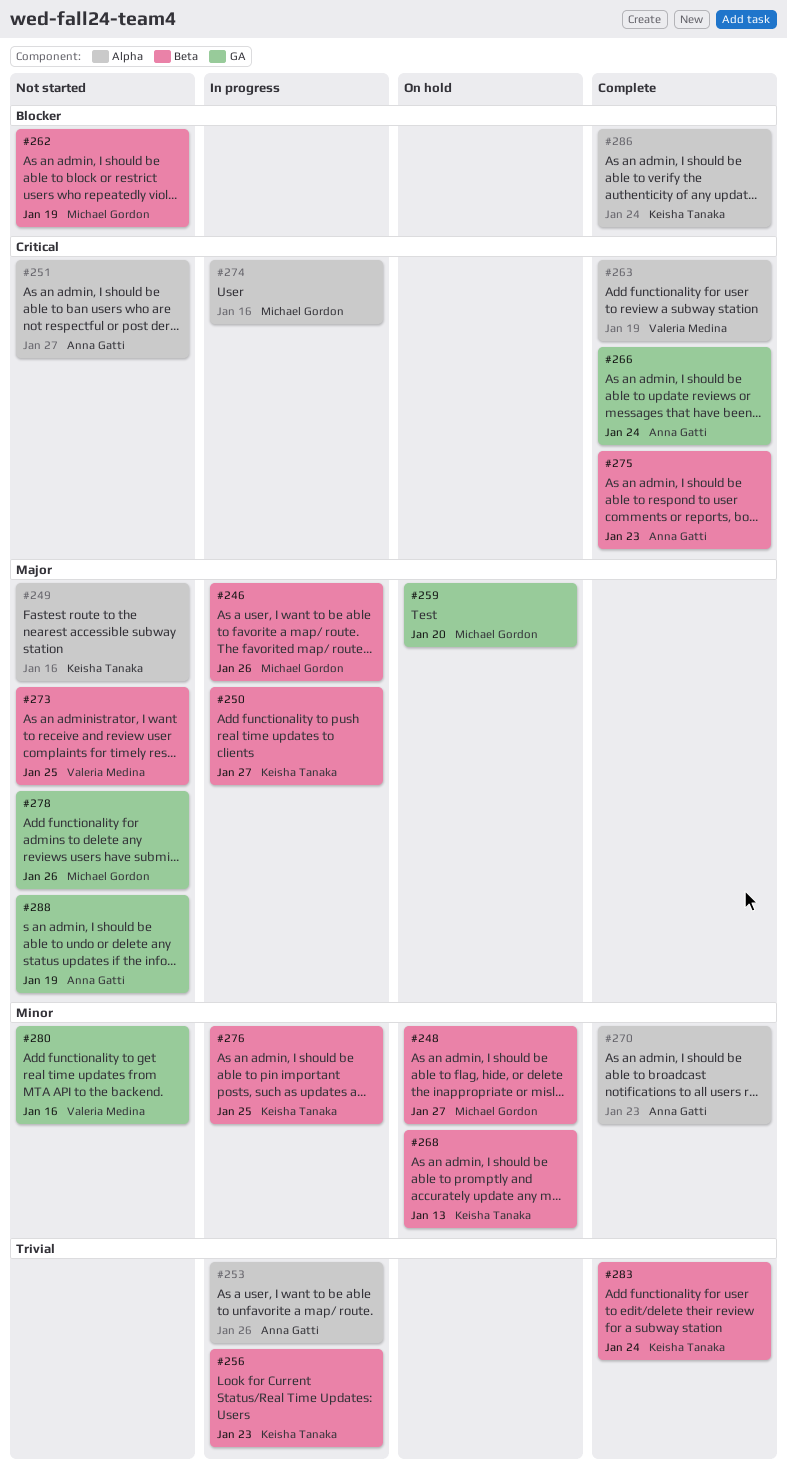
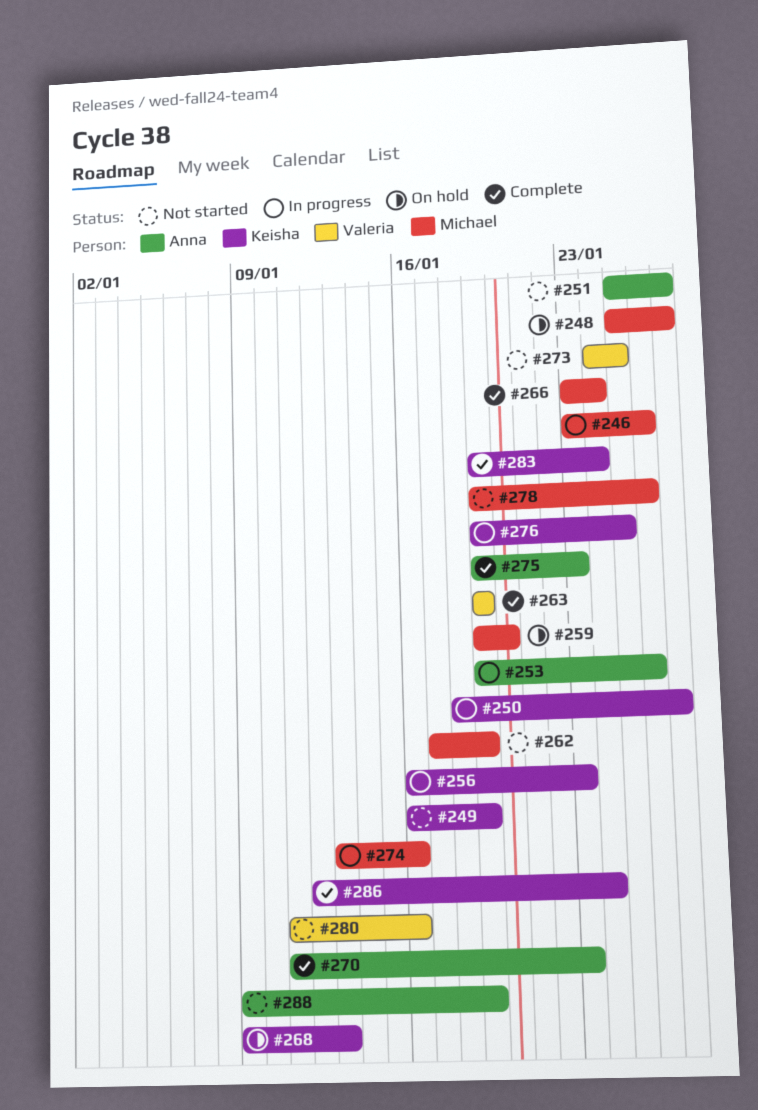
#249, due: Jan 16 -> Jan 19
#266, owner: Anna Gatti -> Michael Gordon

